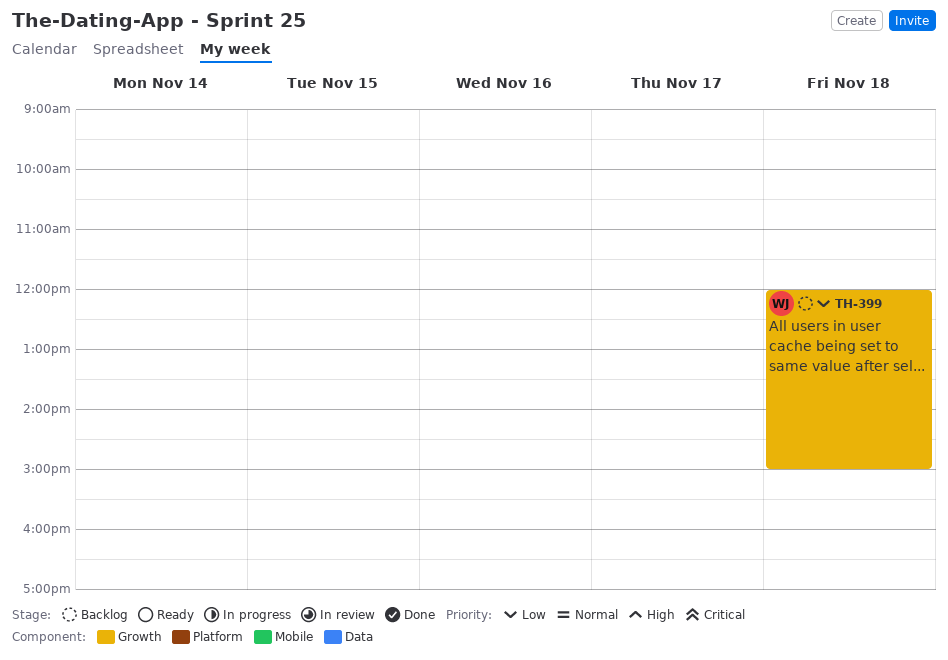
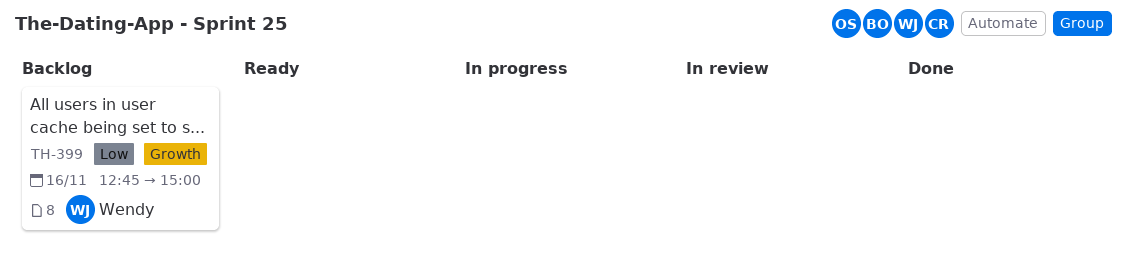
TH-399, day: Nov 18 -> Nov 16
TH-399, begins: 12:00 -> 12:45

